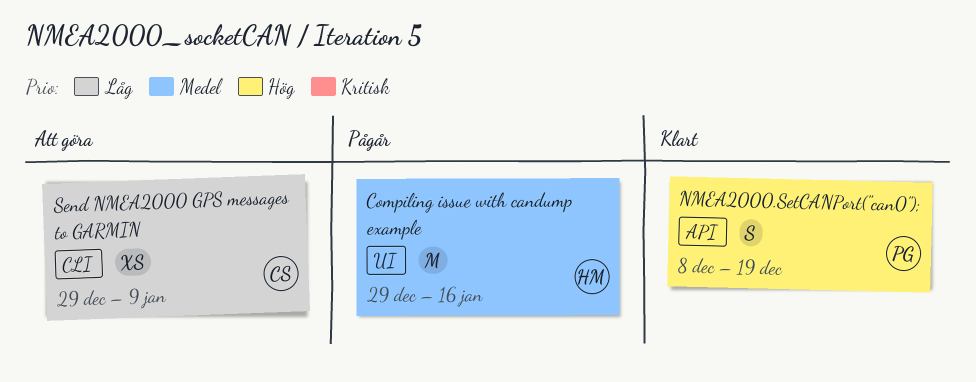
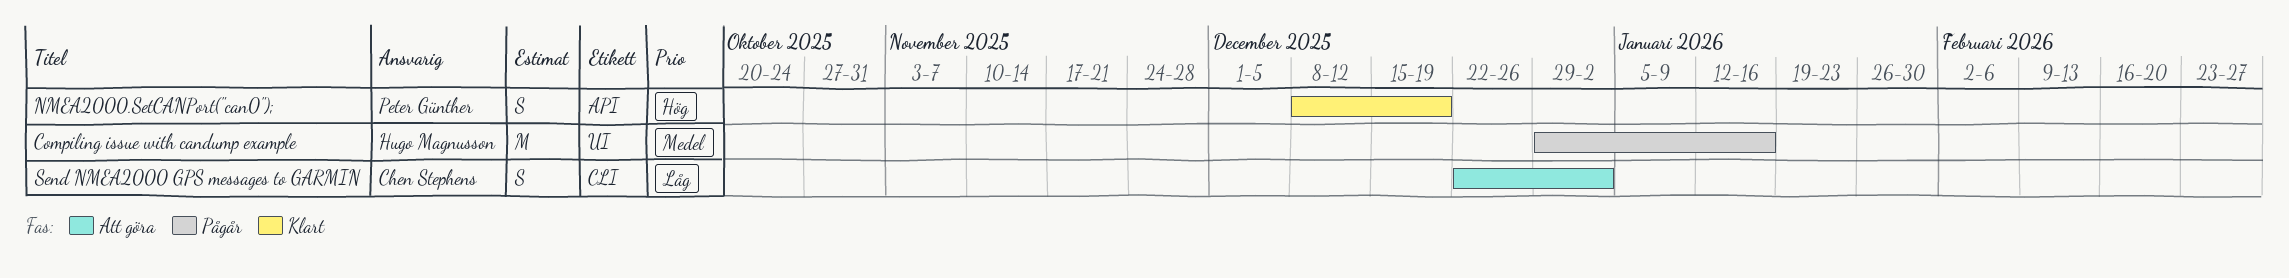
Send NMEA2000 GPS messages to GARMIN, estimate: XS -> S
Send NMEA2000 GPS messages to GARMIN, start: Dec 29 -> Dec 22
Send NMEA2000 GPS messages to GARMIN, due: Jan 9 -> Jan 2

